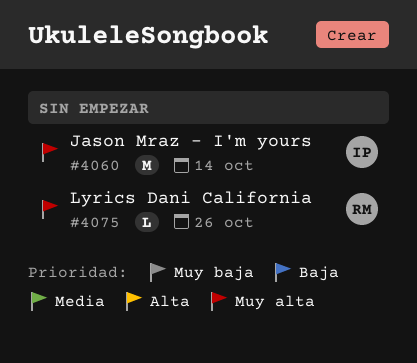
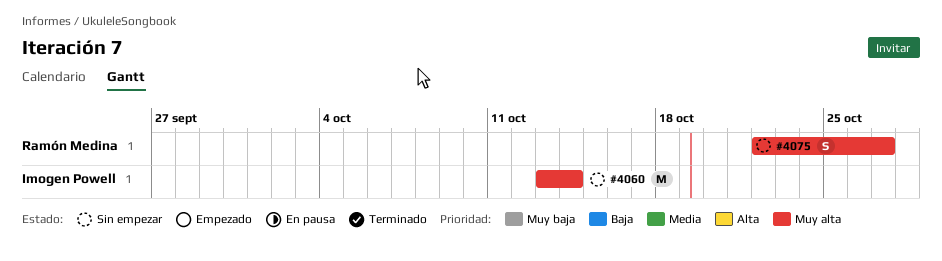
#4075, estimate: L -> S
#4075, due: Oct 26 -> Oct 27

